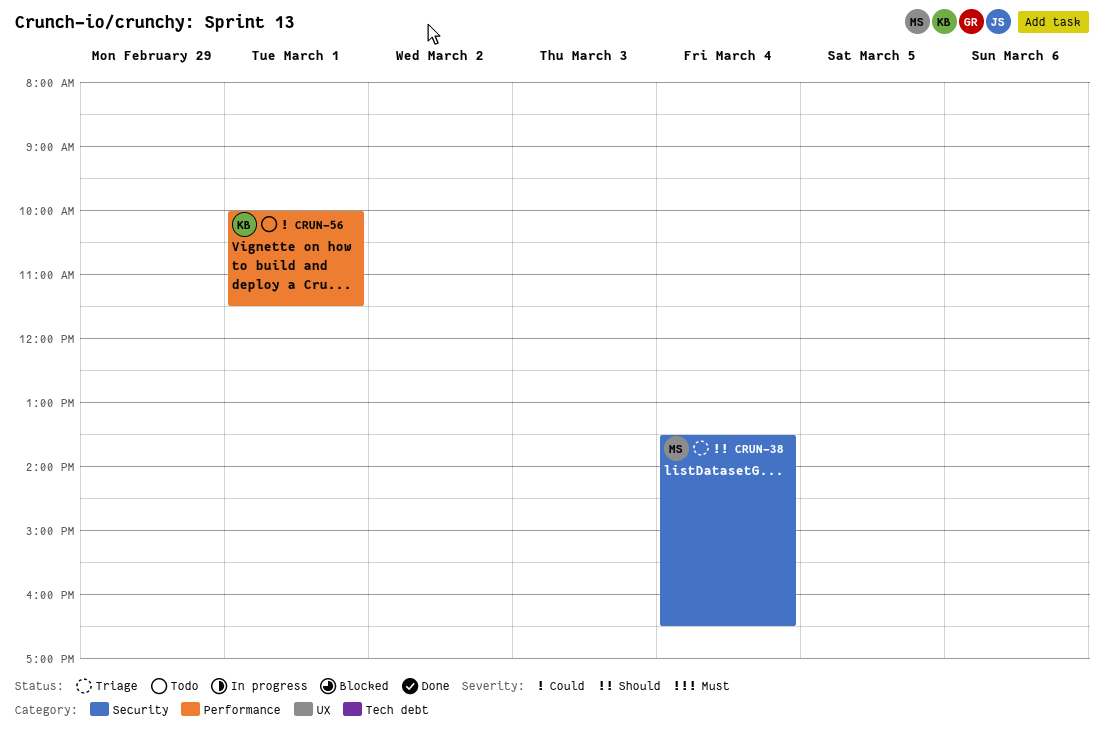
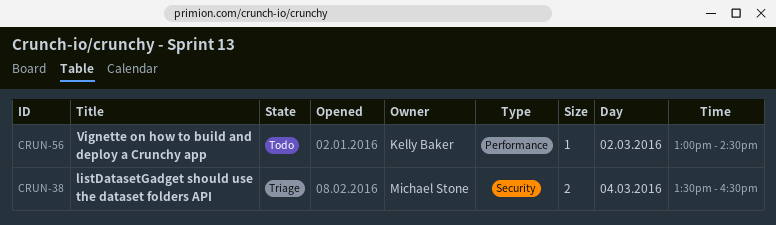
CRUN-56, day: Mar 1 -> Mar 2
CRUN-56, begins: 10:00 -> 13:00
CRUN-56, ends: 11:30 -> 14:30

